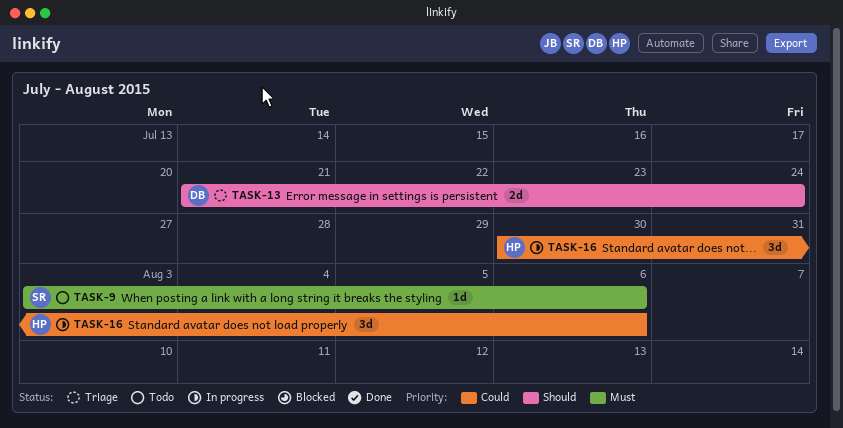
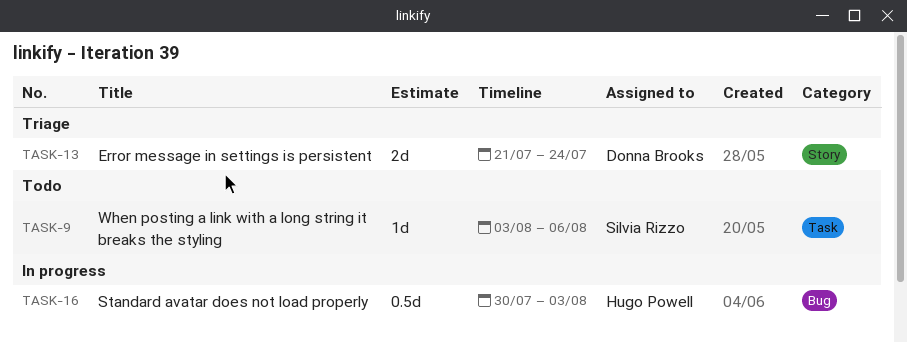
TASK-16, estimate: 3d -> 0.5d
TASK-16, due: Aug 6 -> Aug 3

